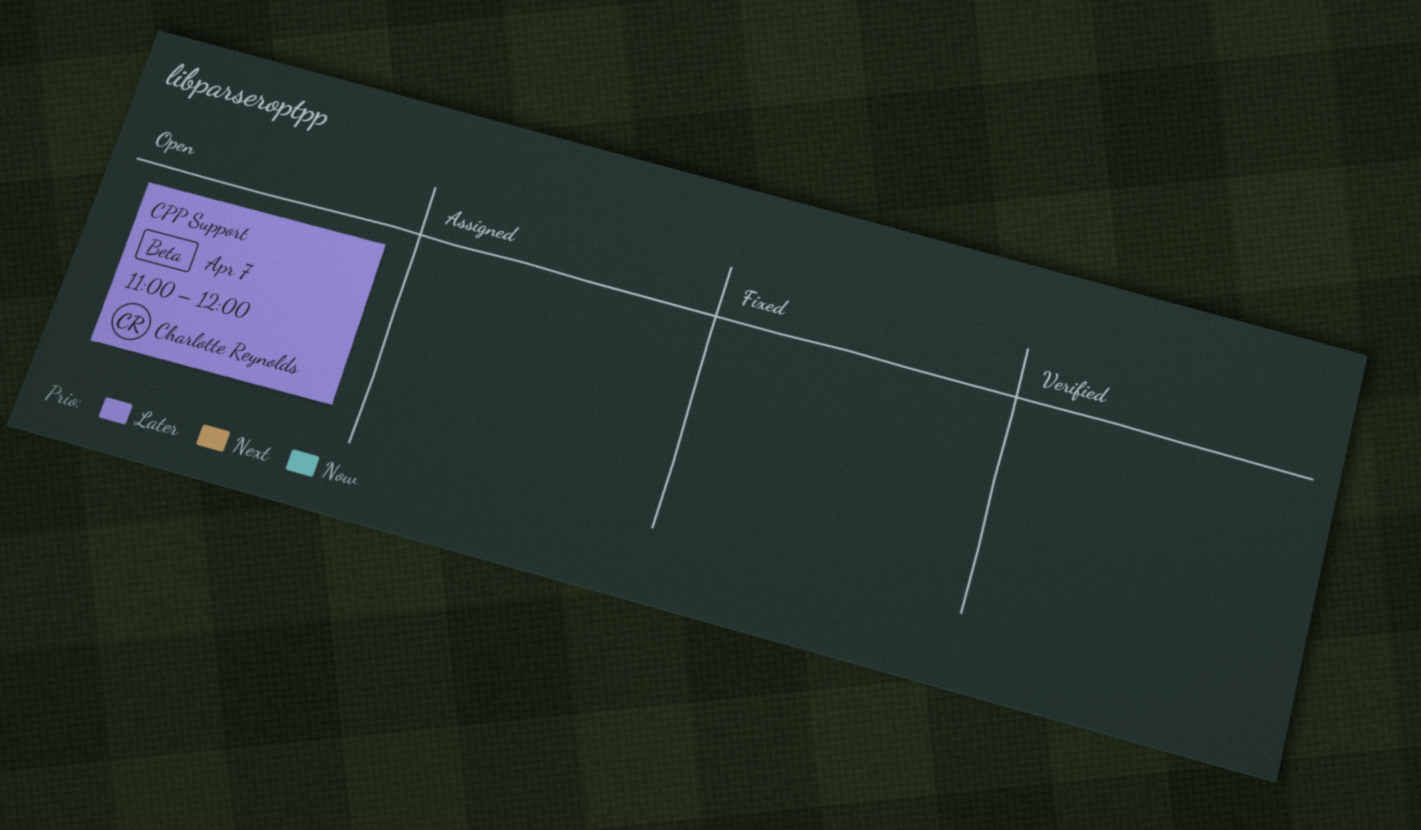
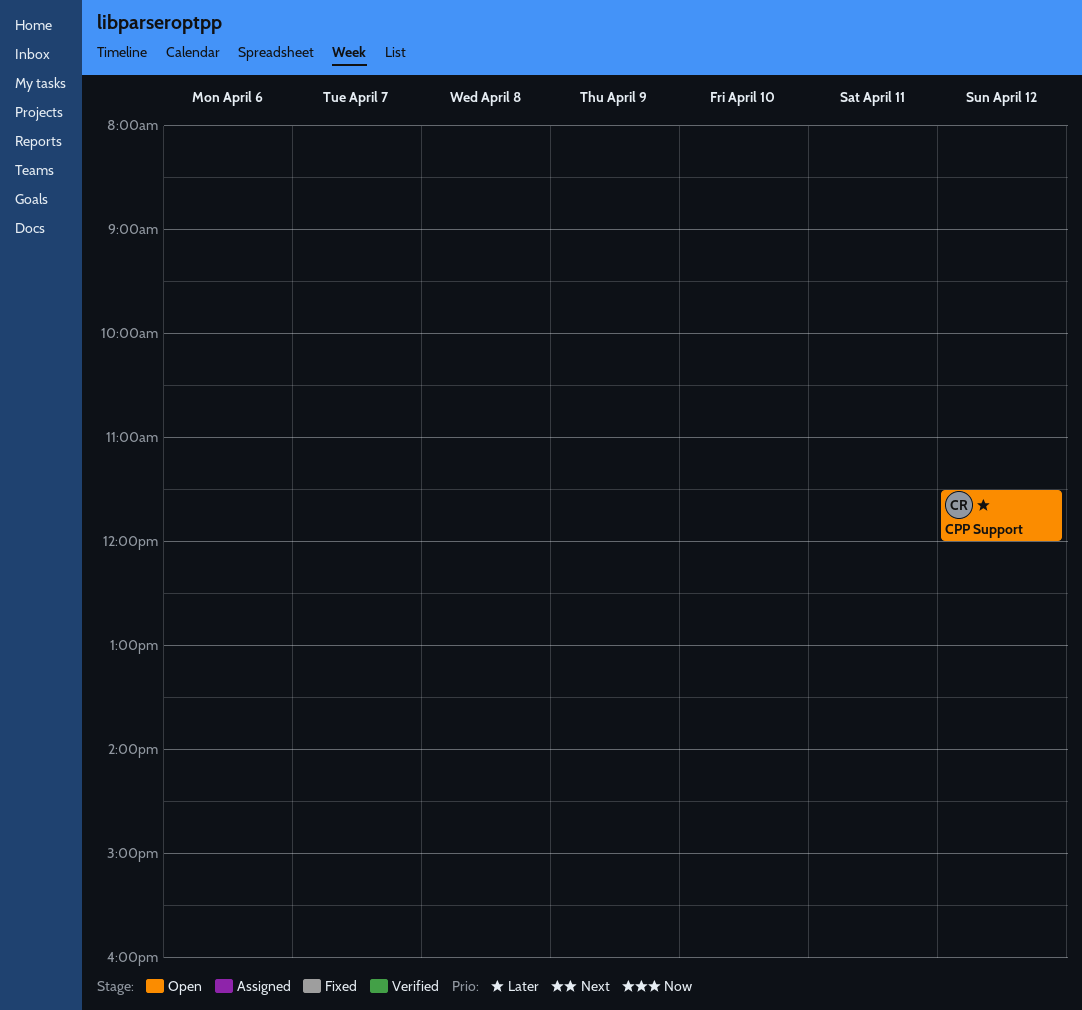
CPP Support, day: Apr 7 -> Apr 12
CPP Support, begins: 11:00 -> 11:30

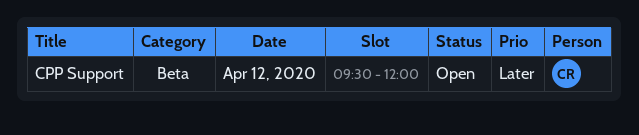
CPP Support, begins: 11:30 -> 09:30

